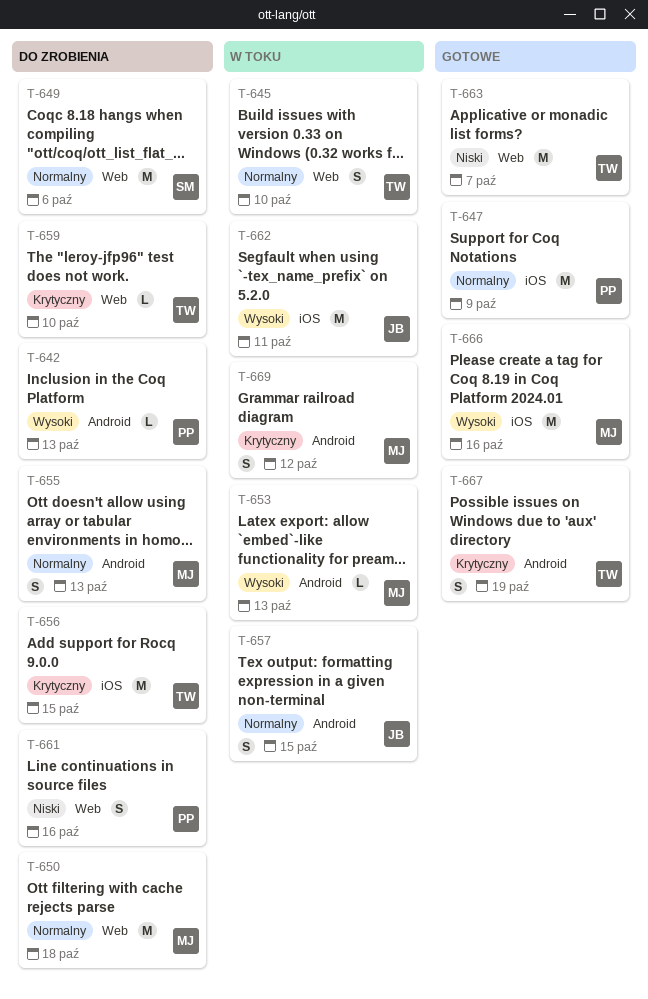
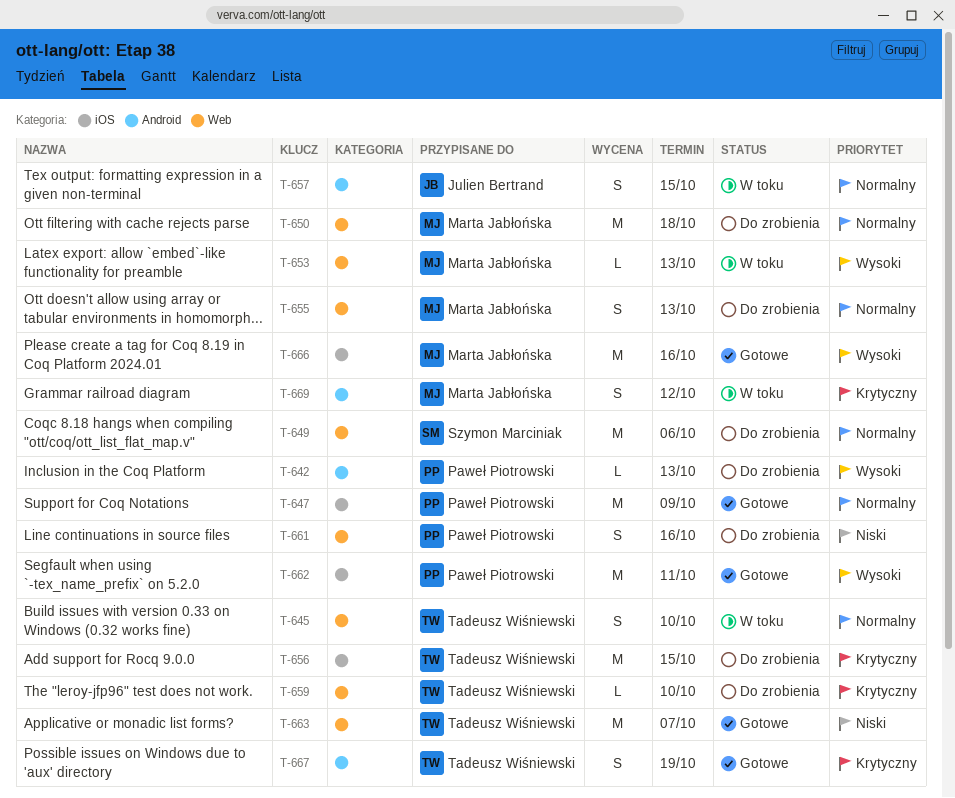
T-653, label: Android -> Web
T-655, label: Android -> Web
T-662, status: W toku -> Gotowe
T-662, owner: Julien Bertrand -> Paweł Piotrowski

